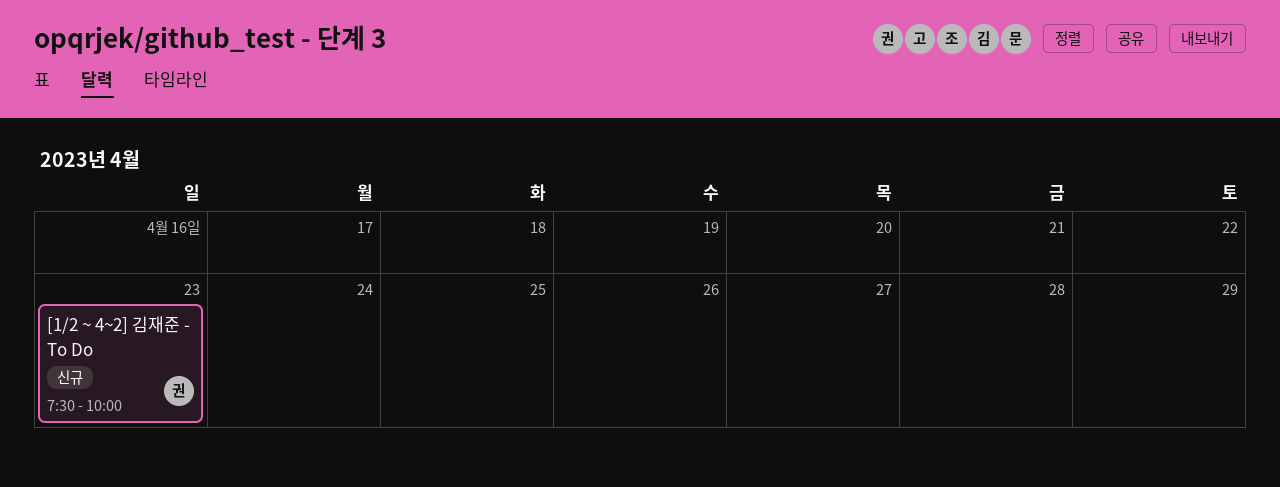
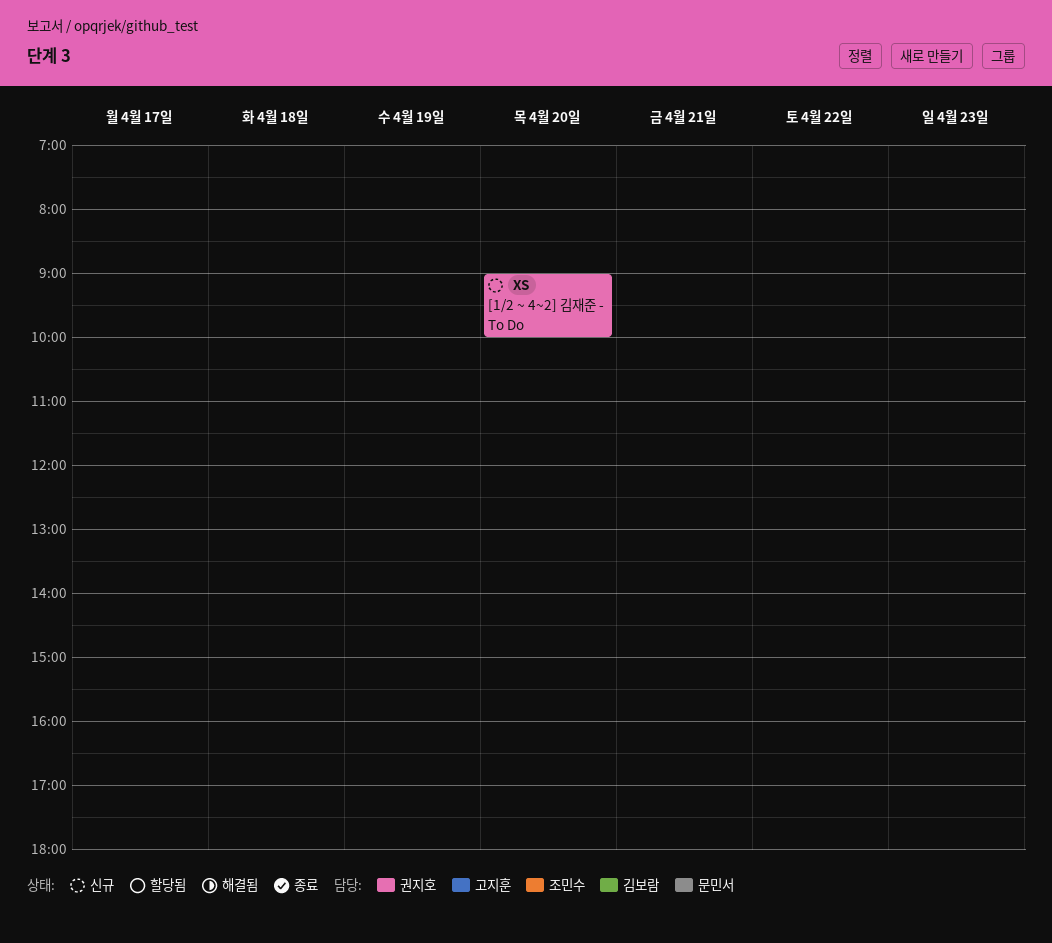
[1/2 ~ 4~2] 김재준 - To Do, day: Apr 23 -> Apr 20
[1/2 ~ 4~2] 김재준 - To Do, begins: 07:30 -> 09:00

